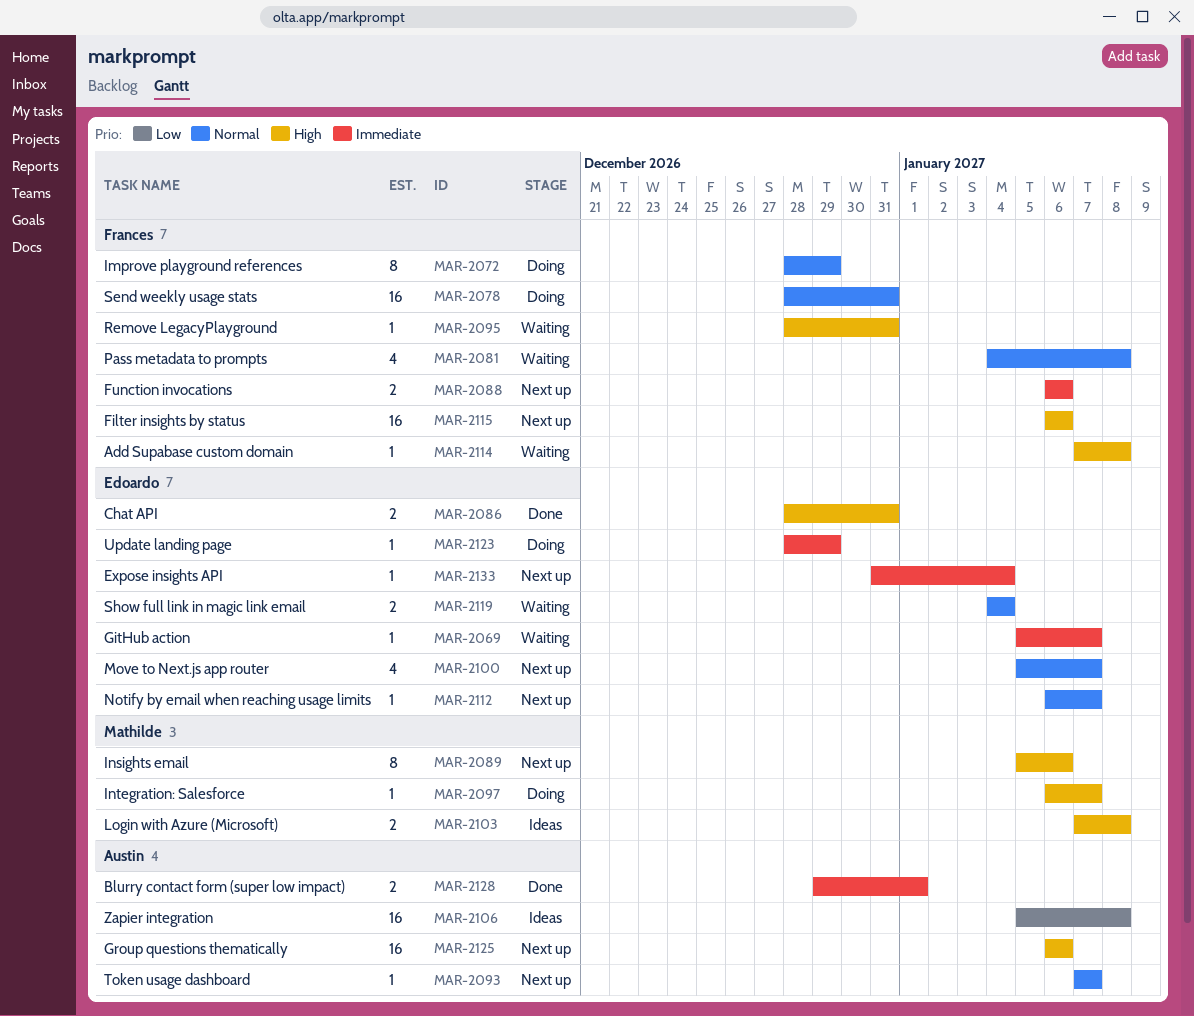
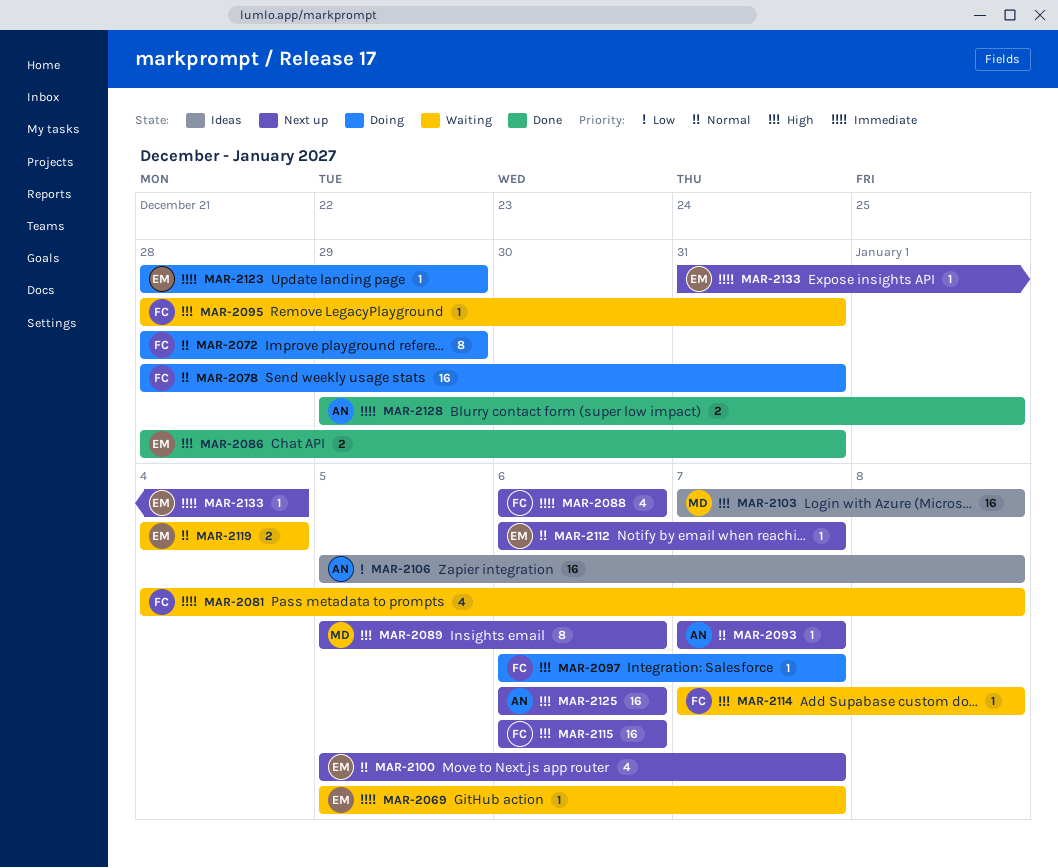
MAR-2081, priority: Normal -> Immediate
MAR-2088, estimate: 2 -> 4
MAR-2097, owner: Mathilde -> Frances
MAR-2103, estimate: 2 -> 16

